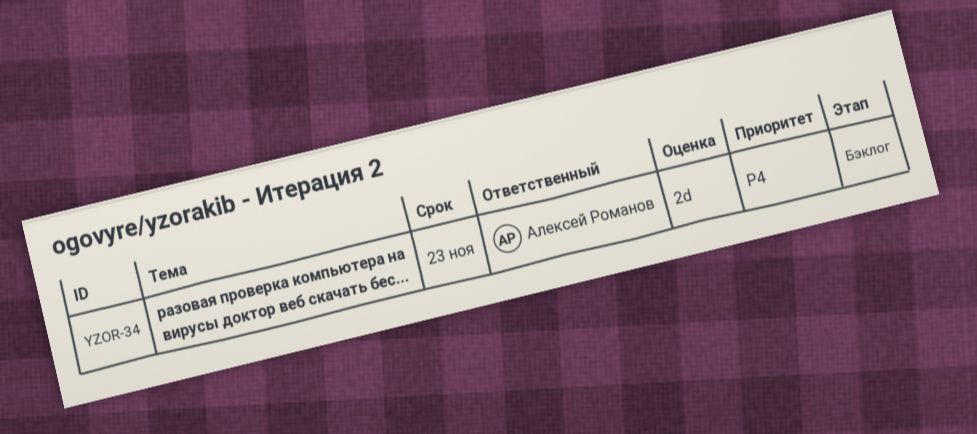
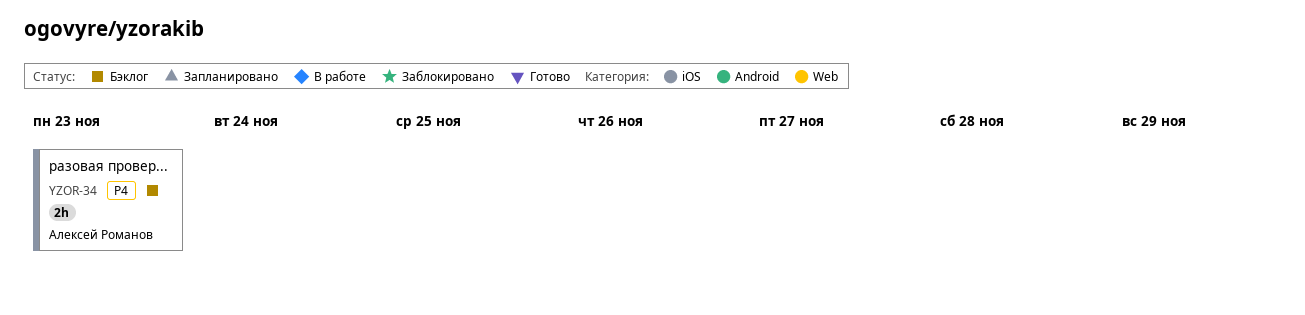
YZOR-34, estimate: 2d -> 2h

